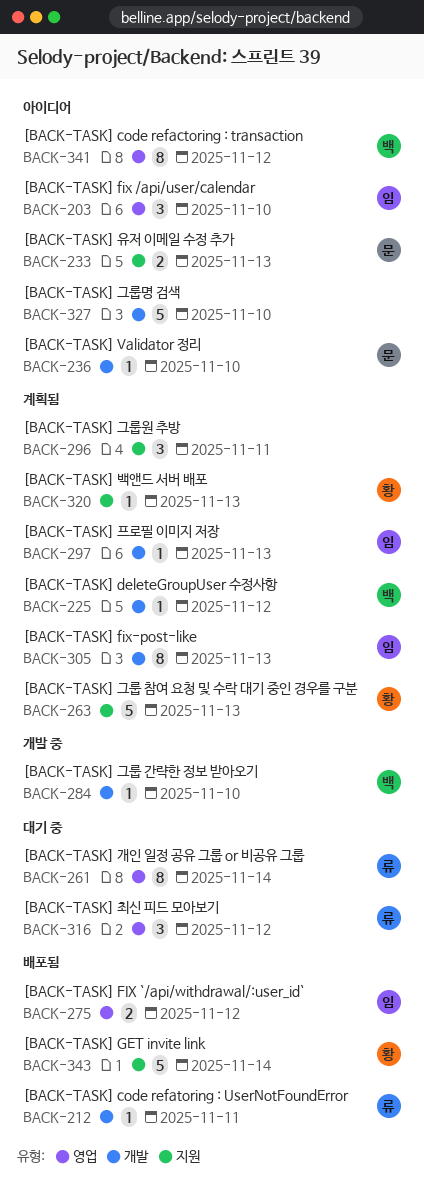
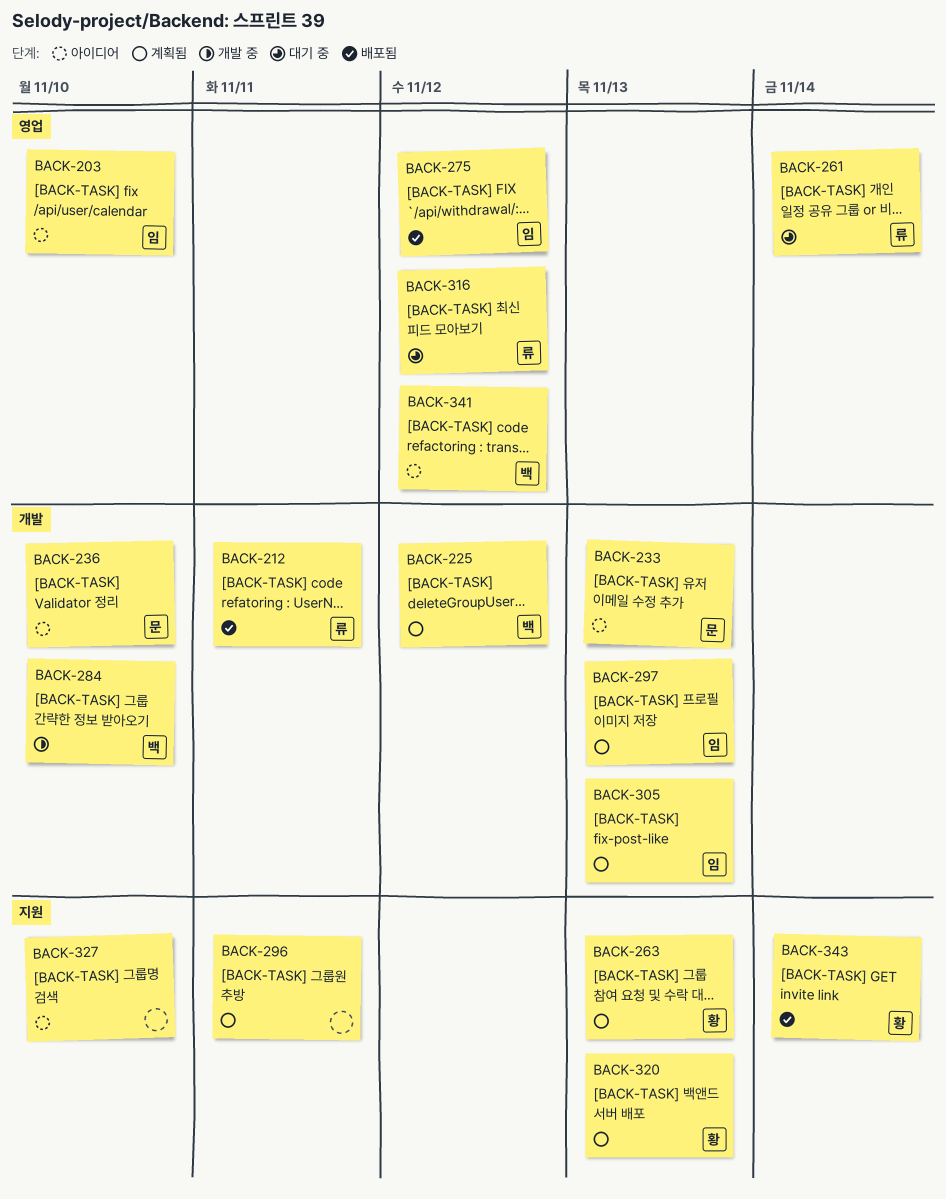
BACK-233, label: 지원 -> 개발
BACK-327, label: 개발 -> 지원

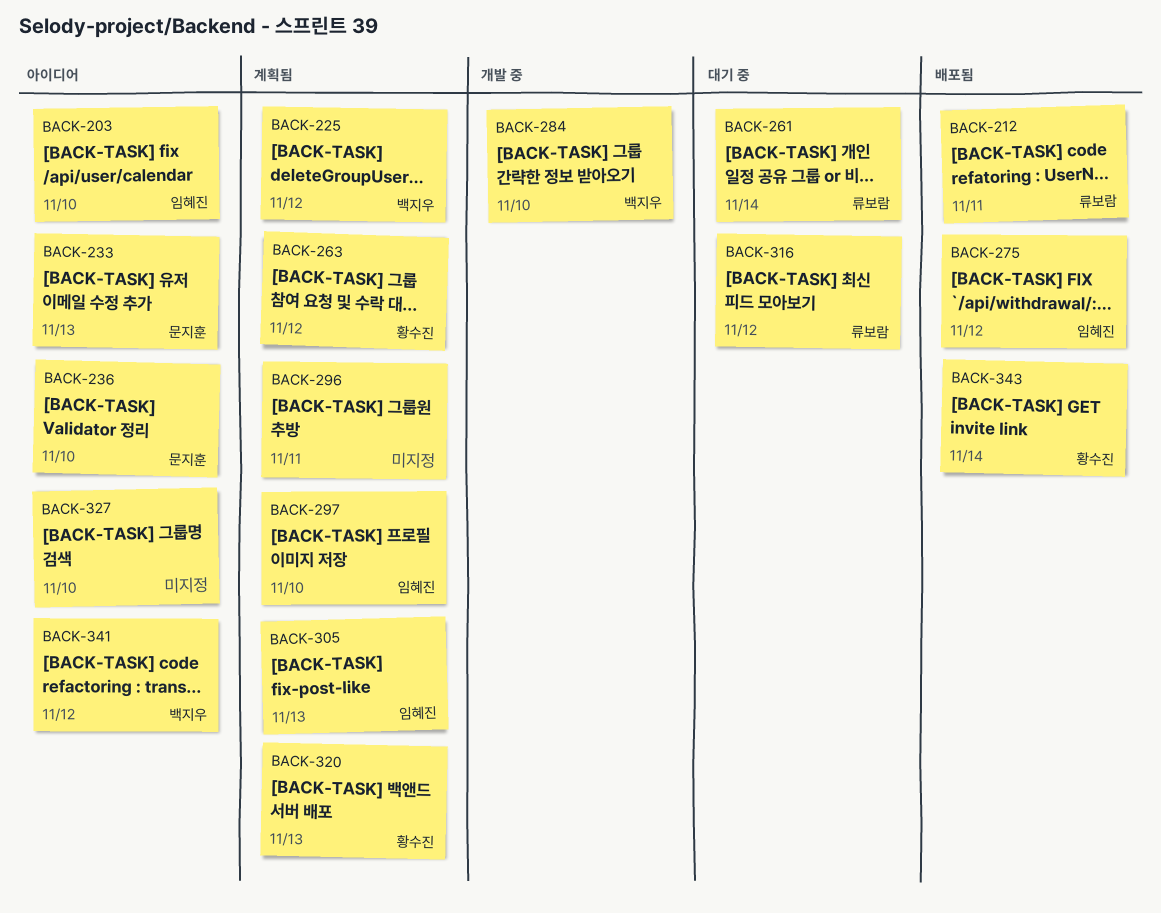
BACK-263, due: Nov 13 -> Nov 12
BACK-297, due: Nov 13 -> Nov 10

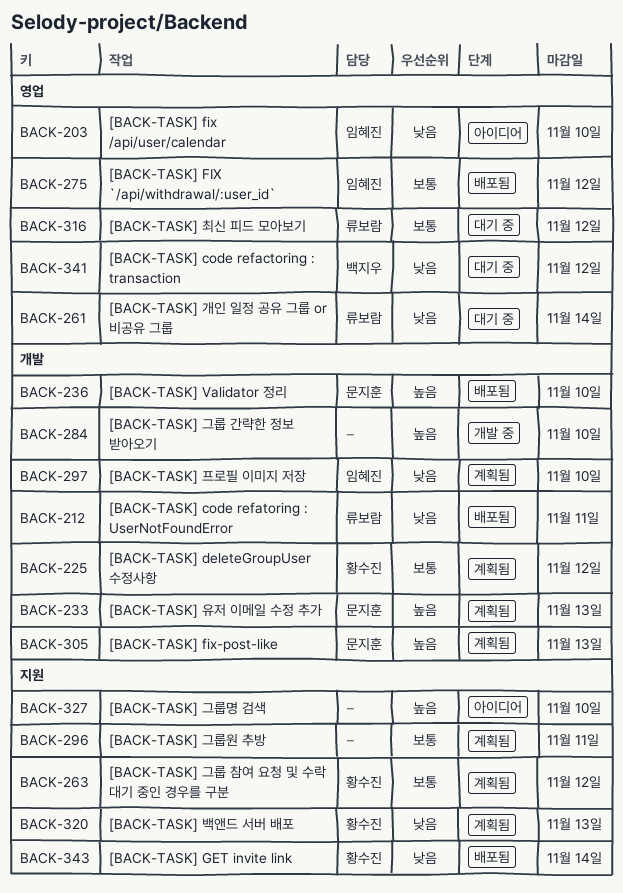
BACK-225, owner: 백지우 -> 황수진
BACK-233, status: 아이디어 -> 계획됨
BACK-236, status: 아이디어 -> 배포됨
BACK-284, owner: 백지우 -> none
BACK-305, owner: 임혜진 -> 문지훈
BACK-341, status: 아이디어 -> 대기 중

